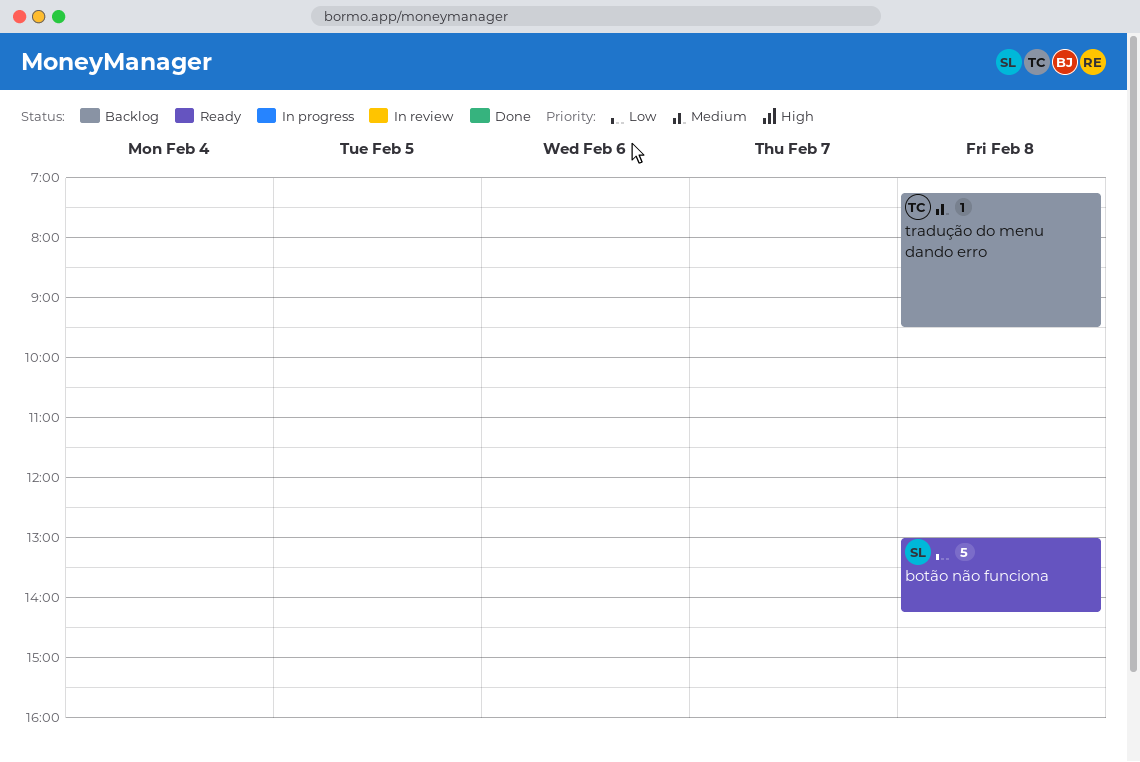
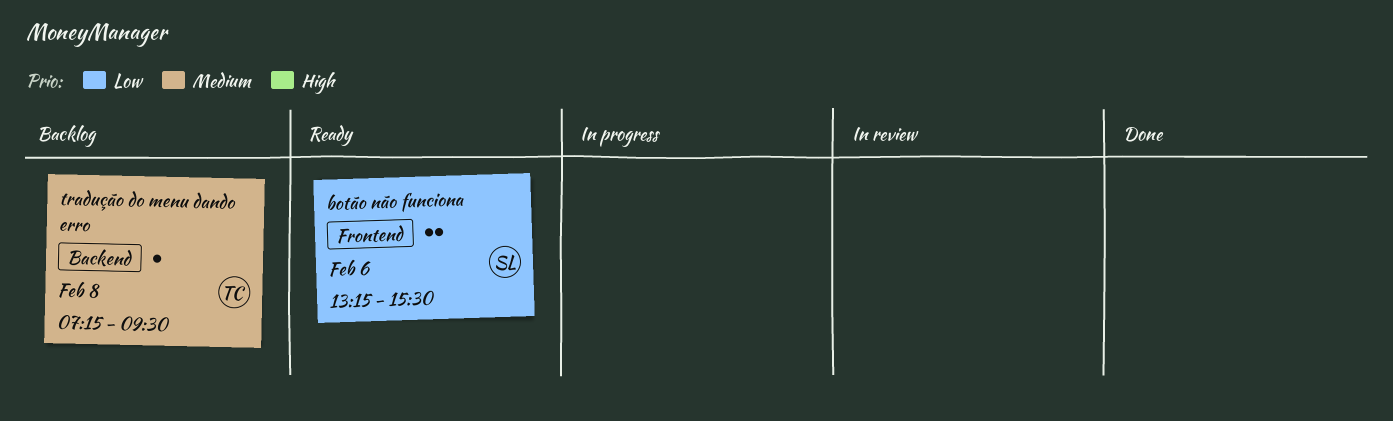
botão não funciona, estimate: 5 -> 2
botão não funciona, day: Feb 8 -> Feb 6
botão não funciona, begins: 13:00 -> 13:15
botão não funciona, ends: 14:15 -> 15:30

